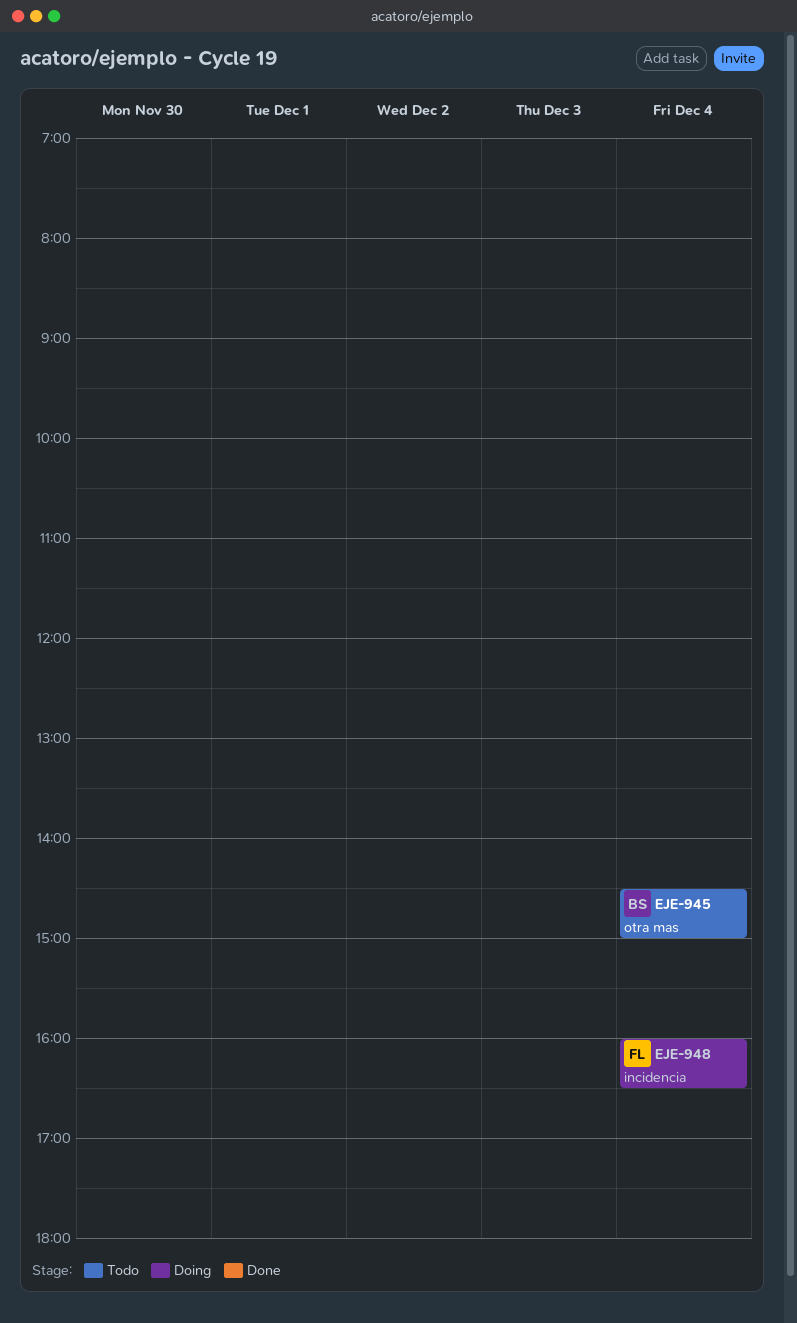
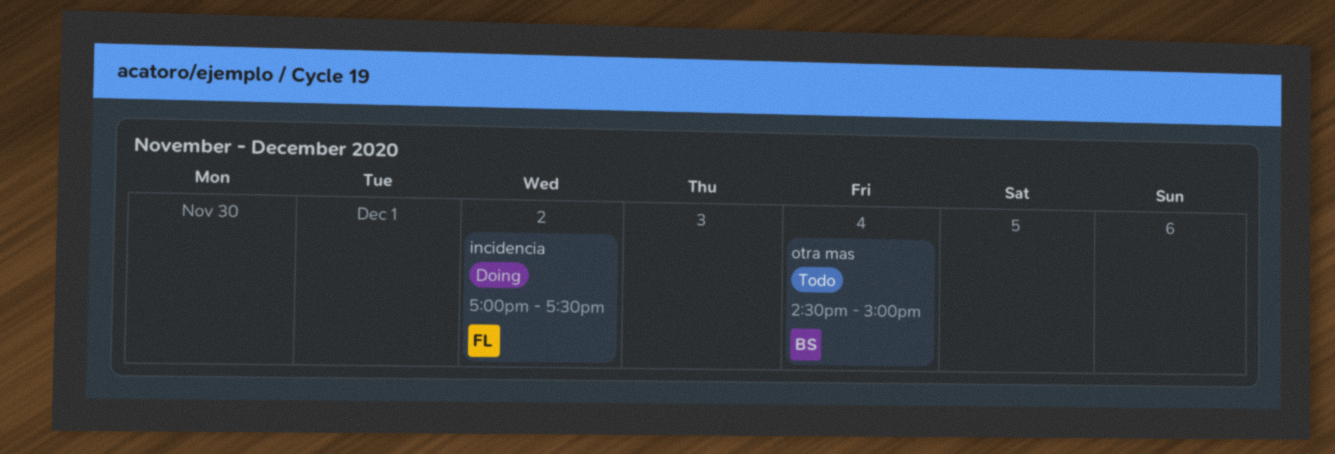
incidencia, day: Dec 4 -> Dec 2
incidencia, begins: 16:00 -> 17:00
incidencia, ends: 16:30 -> 17:30

